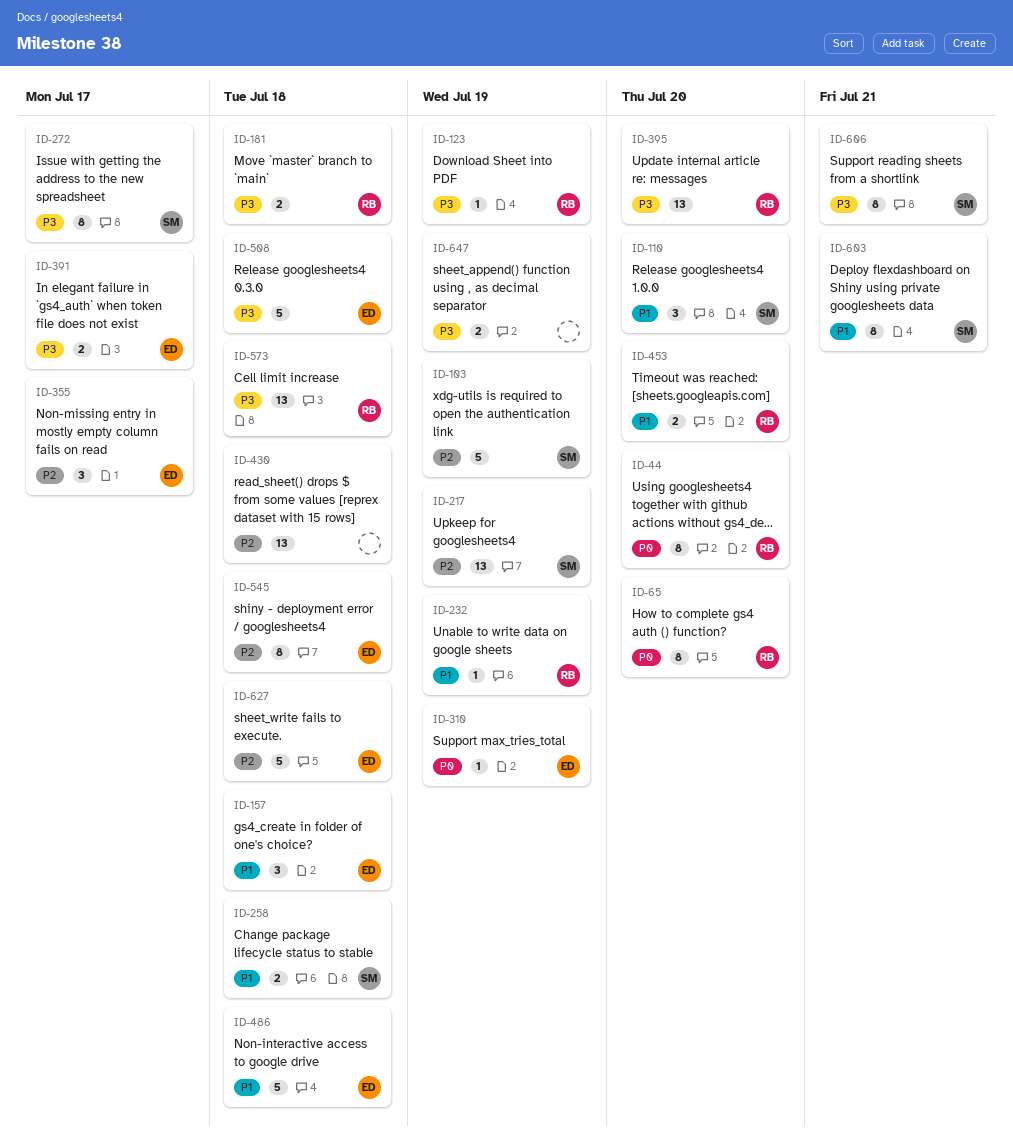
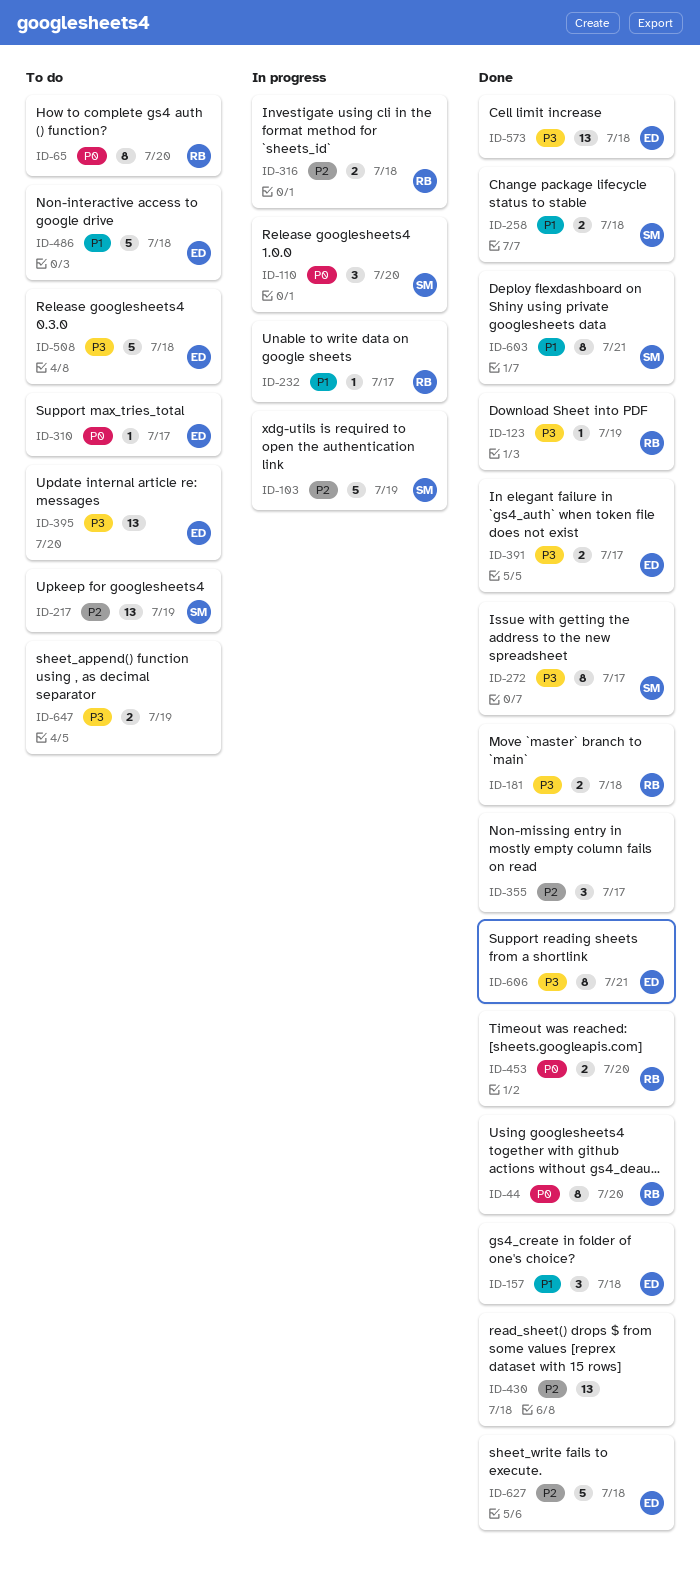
ID-110, priority: P1 -> P0
ID-232, due: Jul 19 -> Jul 17
ID-310, due: Jul 19 -> Jul 17
ID-316: none -> present
ID-355, owner: ED -> none
ID-395, owner: RB -> ED
ID-453, priority: P1 -> P0
ID-545: present -> none
ID-573, owner: RB -> ED
ID-606, owner: SM -> ED

